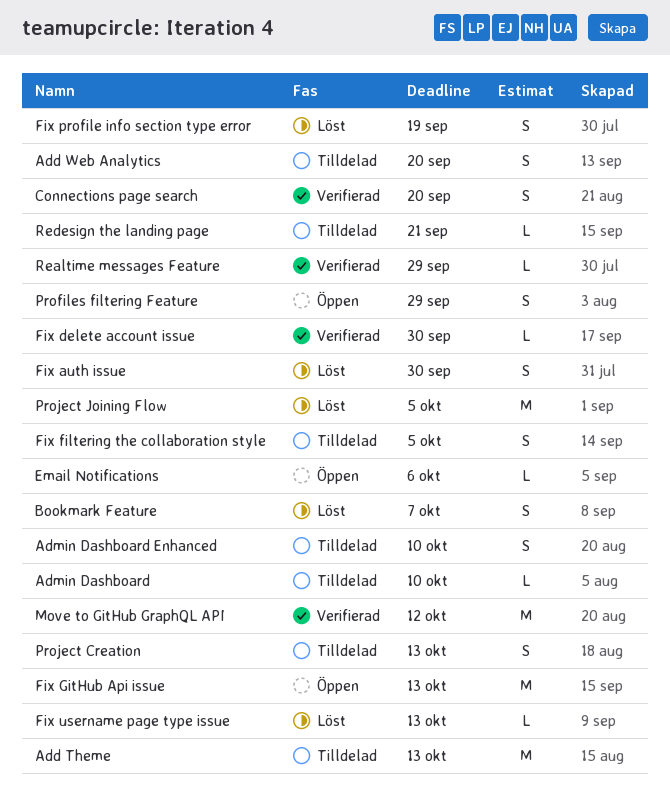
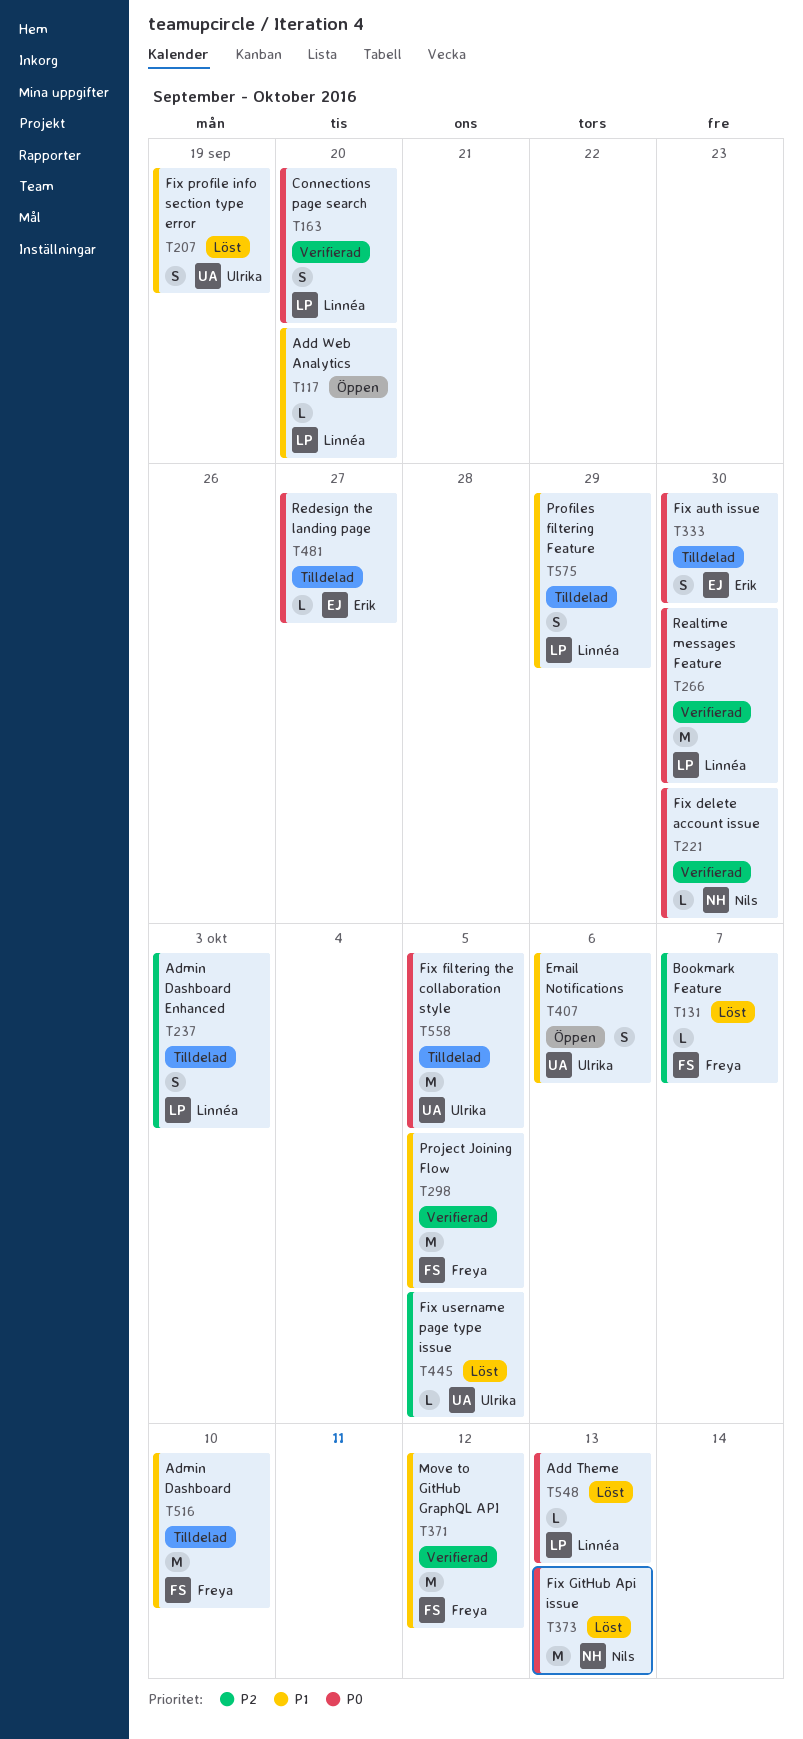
Add Theme, status: Tilldelad -> Löst
Add Theme, estimate: M -> L
Add Web Analytics, status: Tilldelad -> Öppen
Add Web Analytics, estimate: S -> L
Admin Dashboard, estimate: L -> M
Admin Dashboard Enhanced, due: Oct 10 -> Oct 3
Bookmark Feature, estimate: S -> L
Email Notifications, estimate: L -> S
Fix auth issue, status: Löst -> Tilldelad
Fix filtering the collaboration style, estimate: S -> M
Fix GitHub Api issue, status: Öppen -> Löst
Fix username page type issue, due: Oct 13 -> Oct 5
Profiles filtering Feature, status: Öppen -> Tilldelad
Project Creation: present -> none
Project Joining Flow, status: Löst -> Verifierad
Realtime messages Feature, estimate: L -> M
Realtime messages Feature, due: Sep 29 -> Sep 30
Redesign the landing page, due: Sep 21 -> Sep 27

